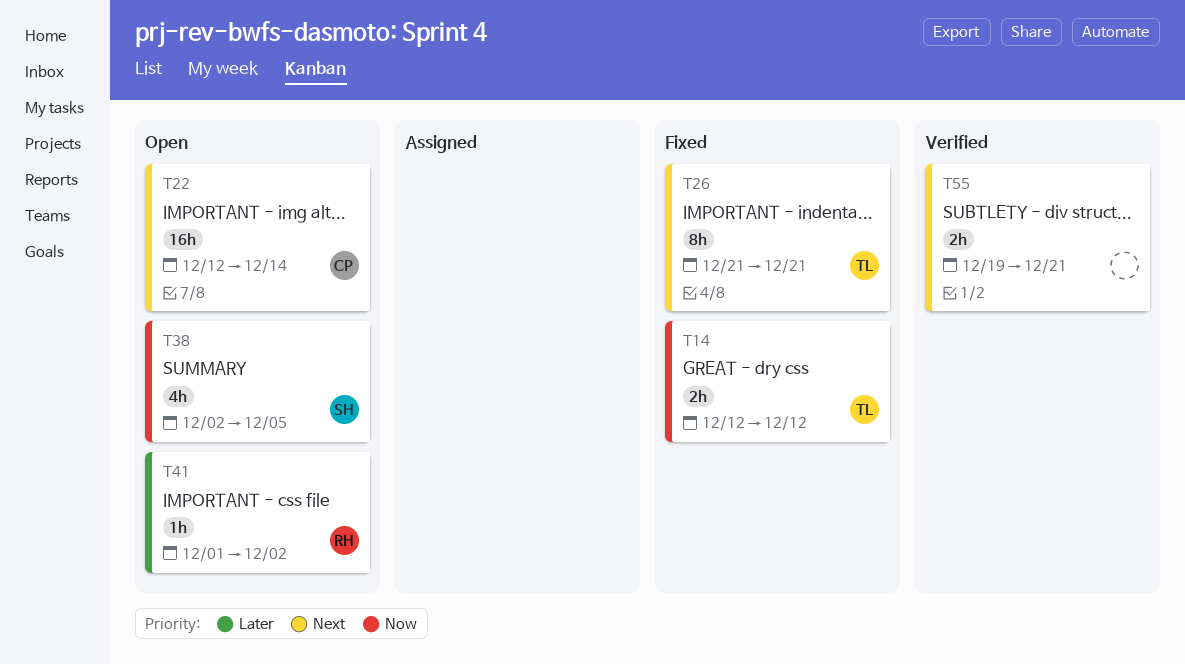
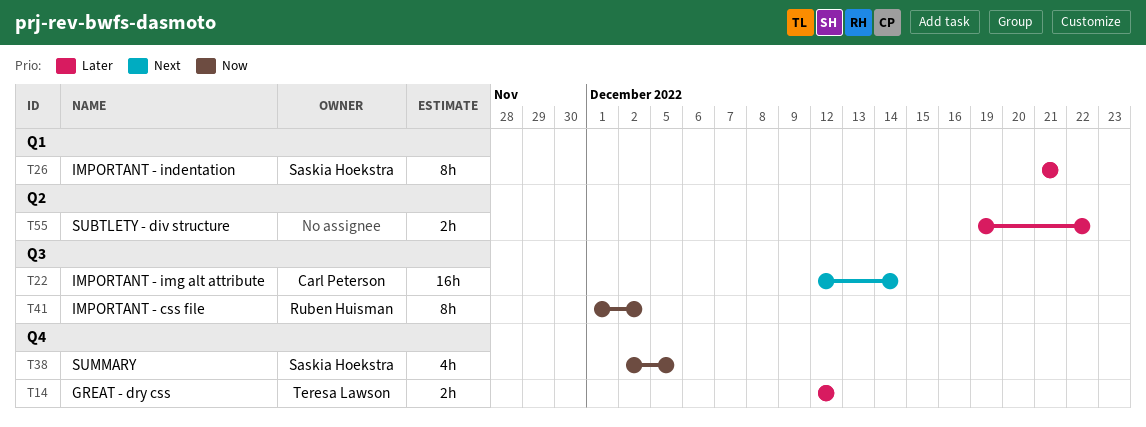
T14, priority: Now -> Later
T26, owner: Teresa Lawson -> Saskia Hoekstra
T26, priority: Next -> Later
T41, priority: Later -> Now
T41, estimate: 1h -> 8h
T55, priority: Next -> Later
T55, due: Dec 21 -> Dec 22

